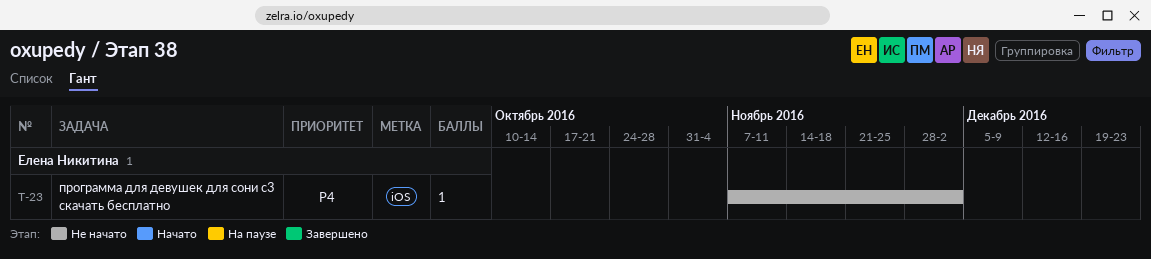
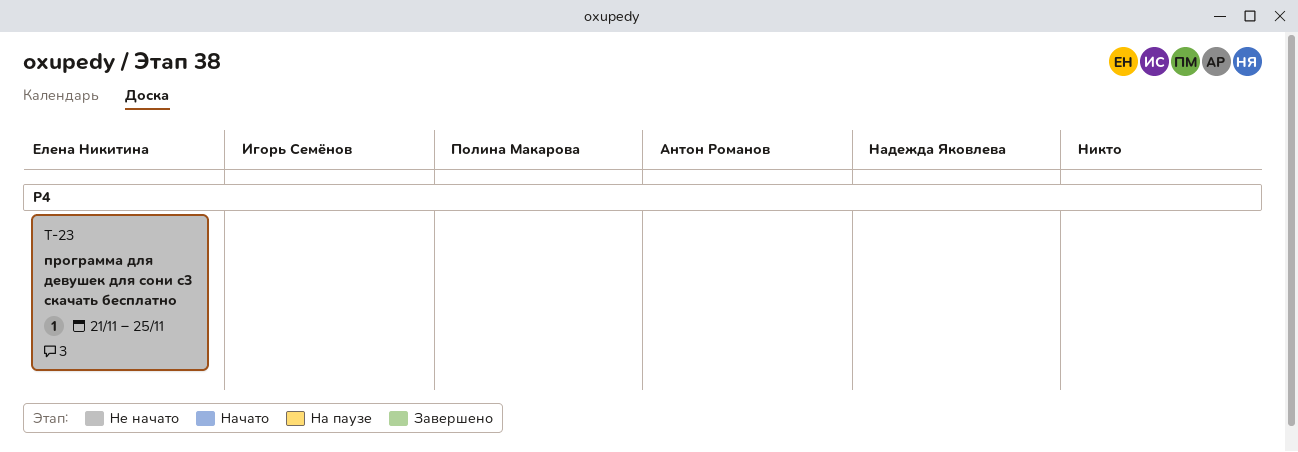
T-23, start: Nov 7 -> Nov 21
T-23, due: Dec 2 -> Nov 25

